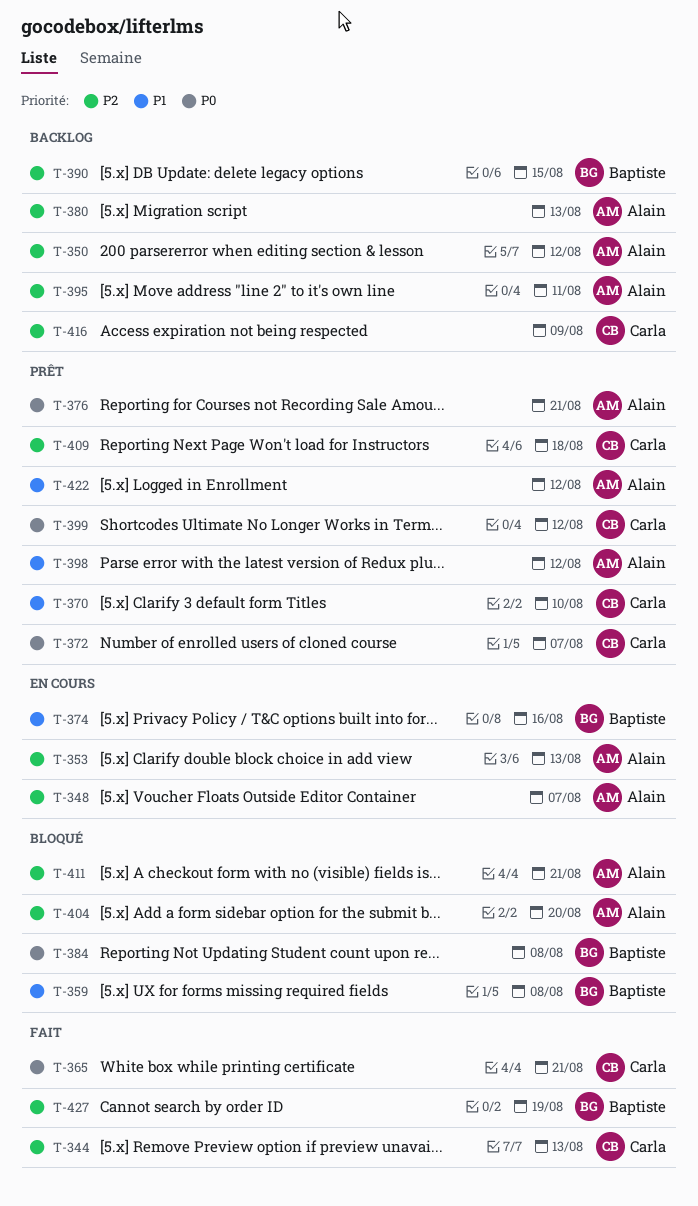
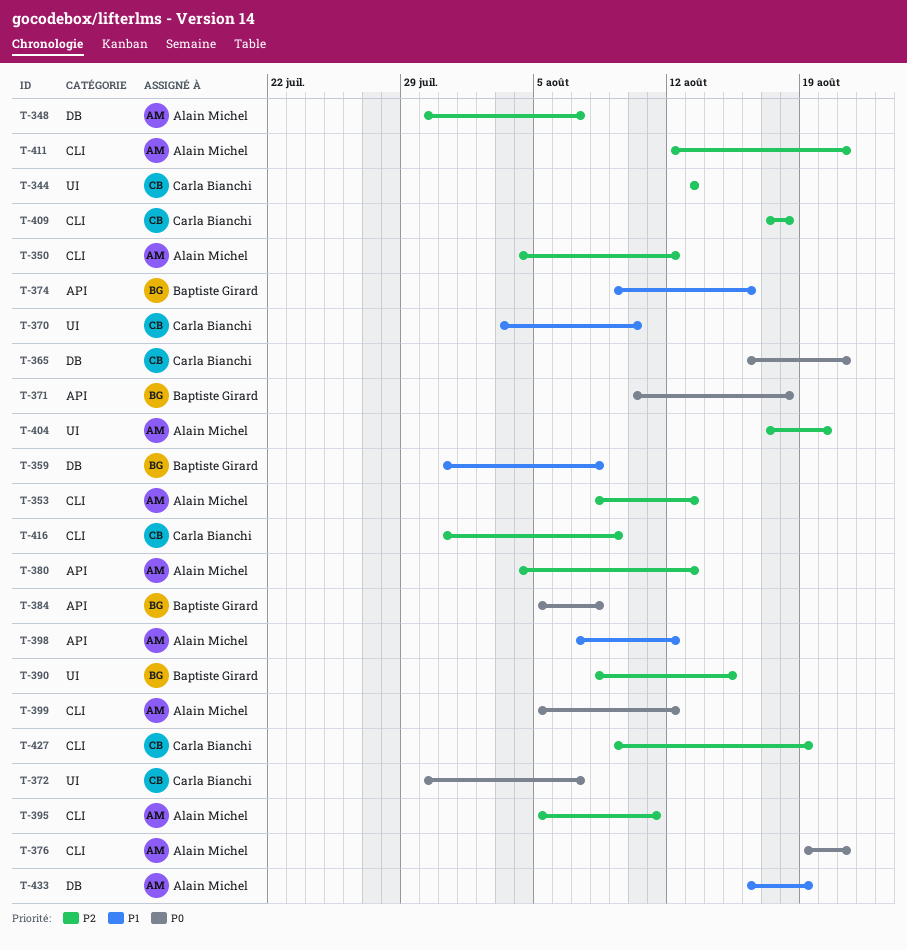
T-371: none -> present
T-399, owner: Carla Bianchi -> Alain Michel
T-422: present -> none
T-427, owner: Baptiste Girard -> Carla Bianchi
T-433: none -> present

